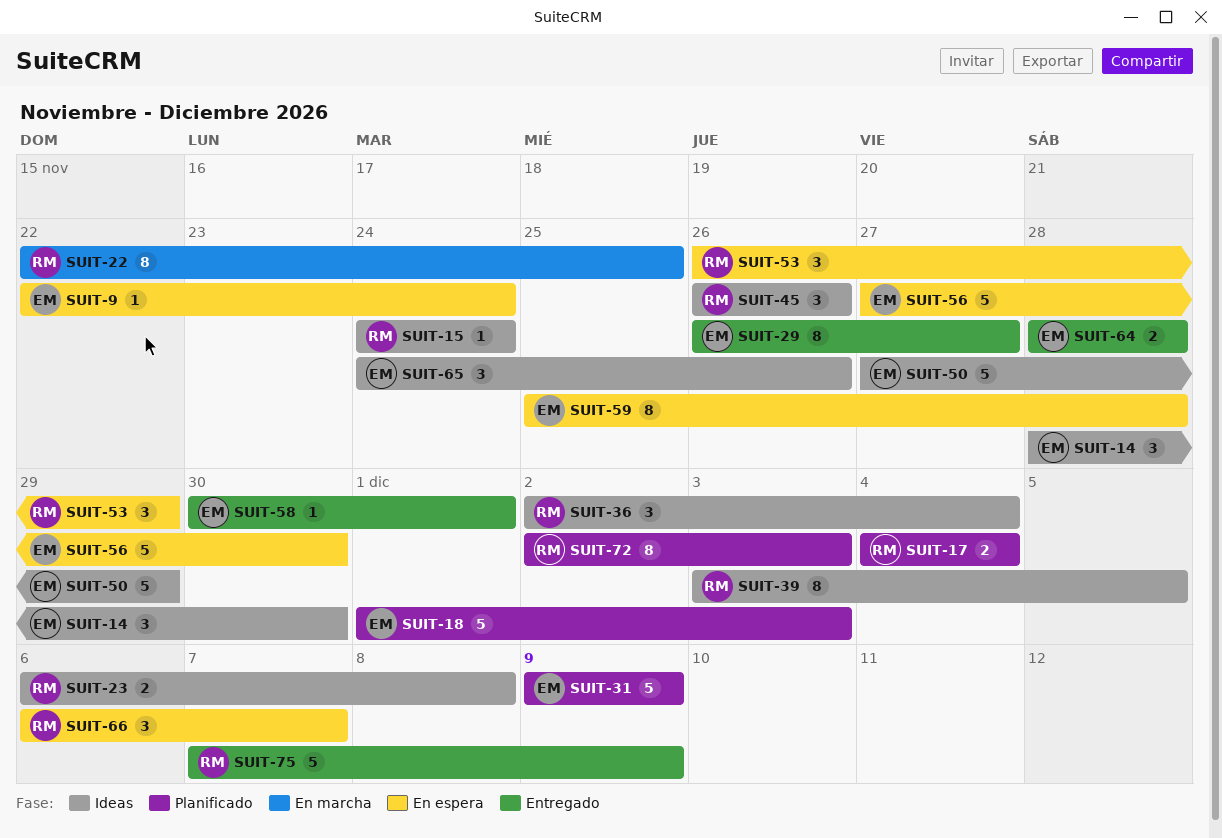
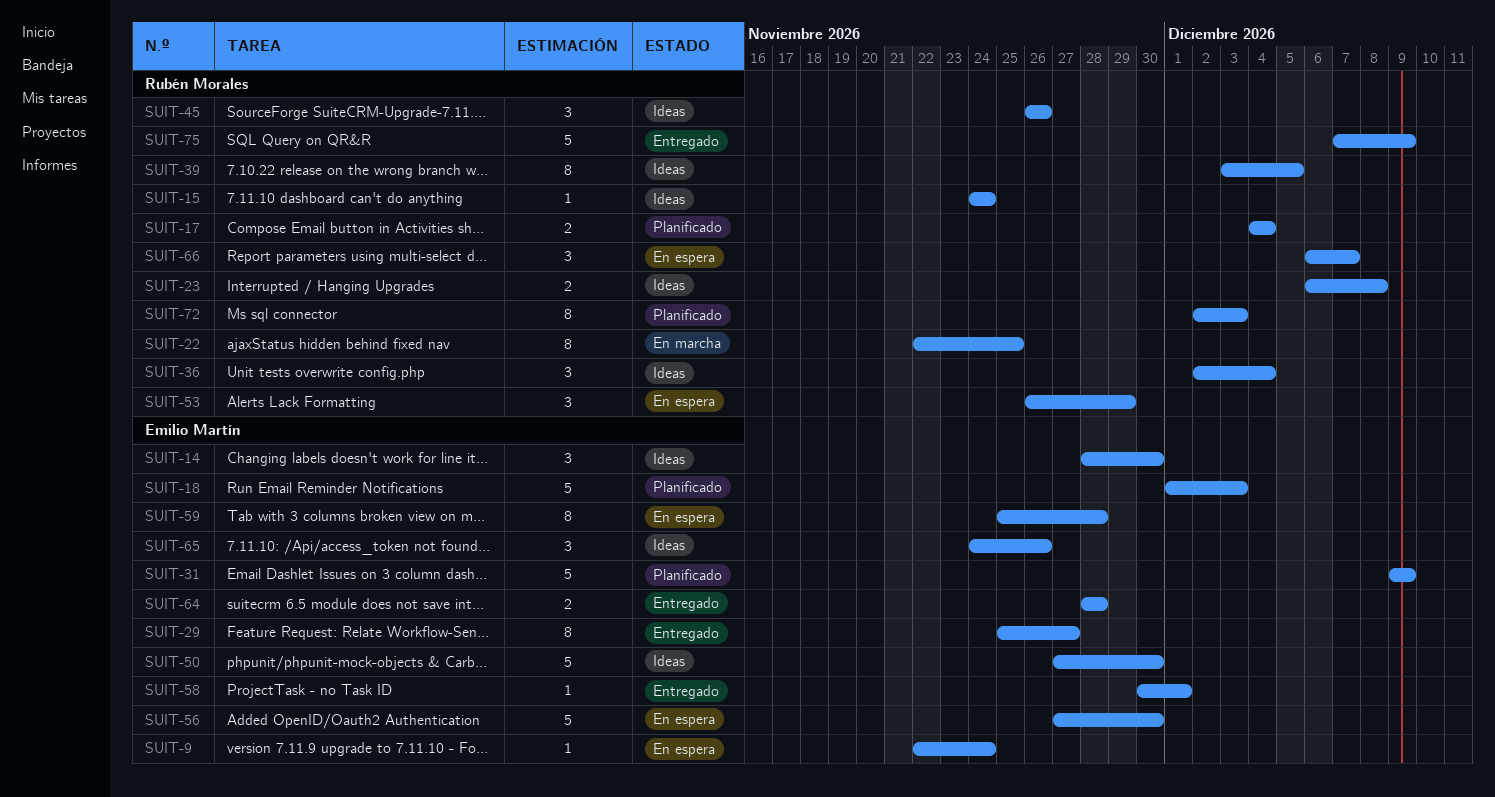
SUIT-29, start: Nov 26 -> Nov 25
SUIT-50, due: Nov 29 -> Nov 30

